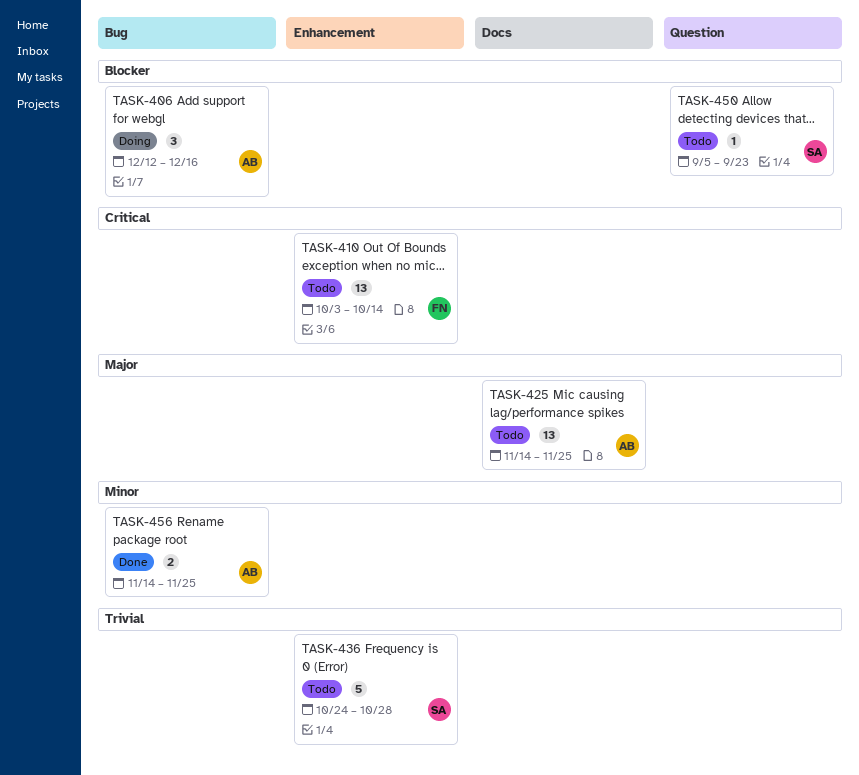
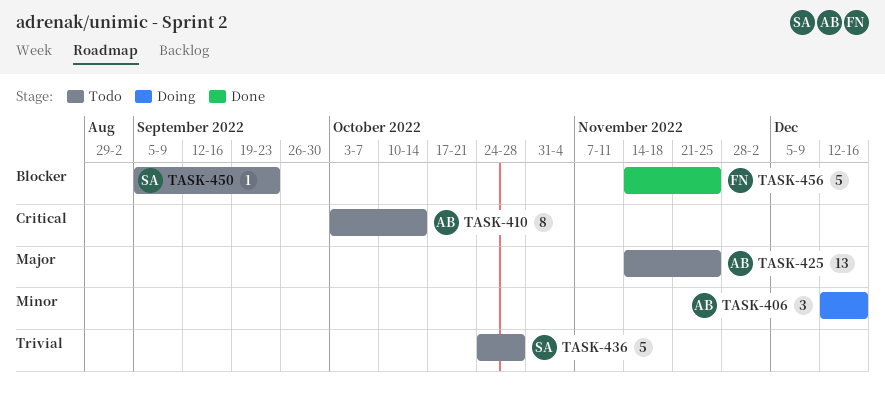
TASK-406, priority: Blocker -> Minor
TASK-410, owner: FN -> AB
TASK-410, estimate: 13 -> 8
TASK-456, owner: AB -> FN
TASK-456, priority: Minor -> Blocker
TASK-456, estimate: 2 -> 5

